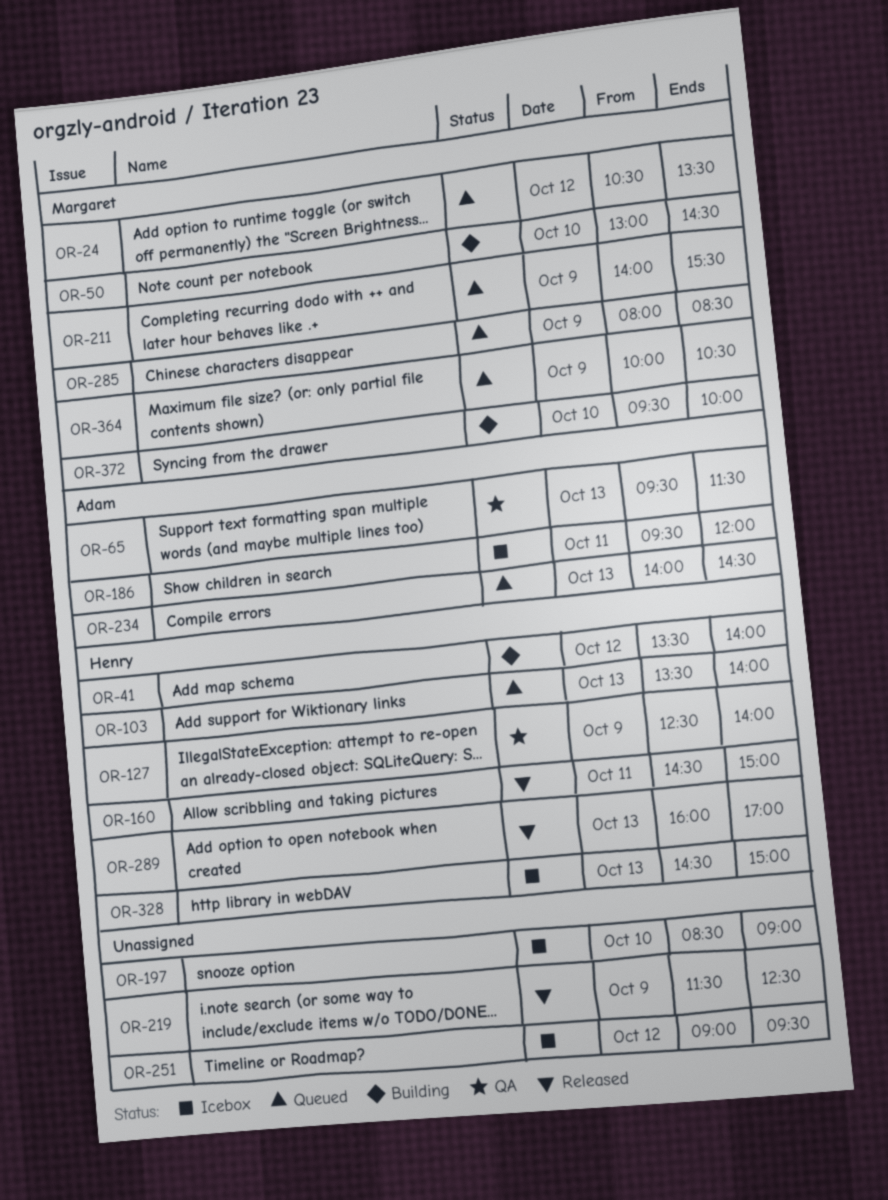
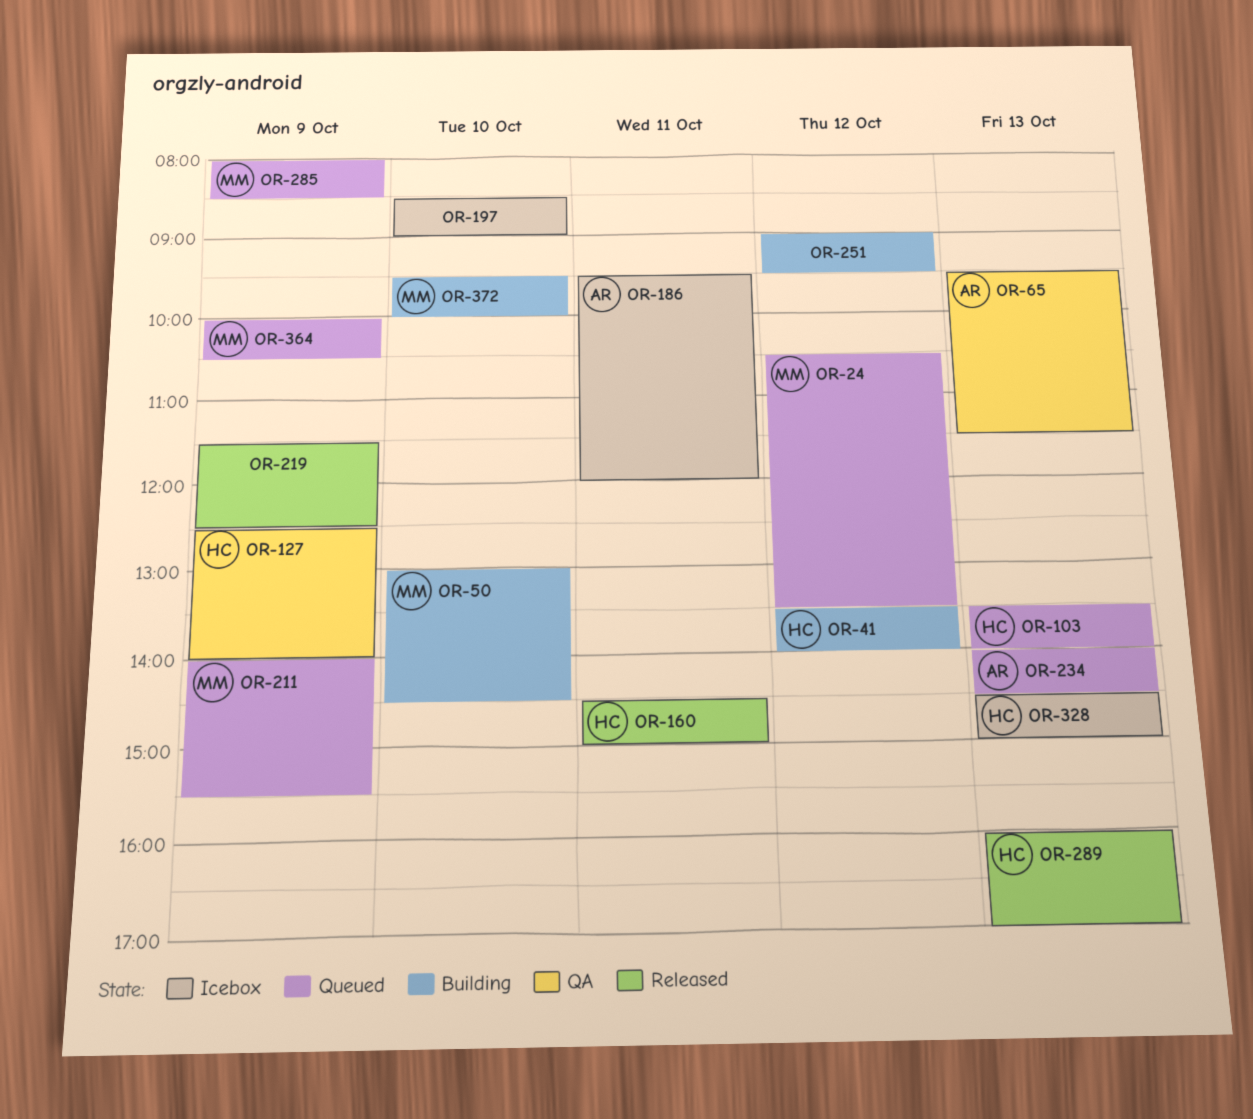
OR-251, status: Icebox -> Building

